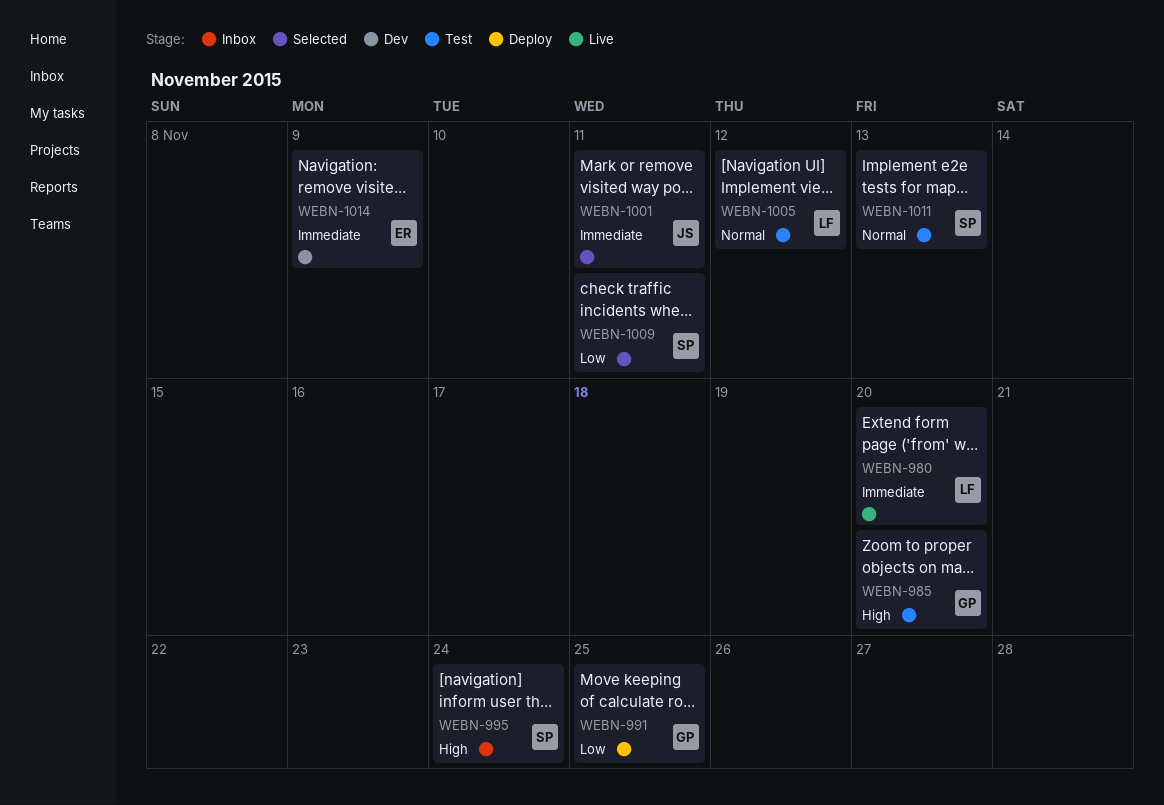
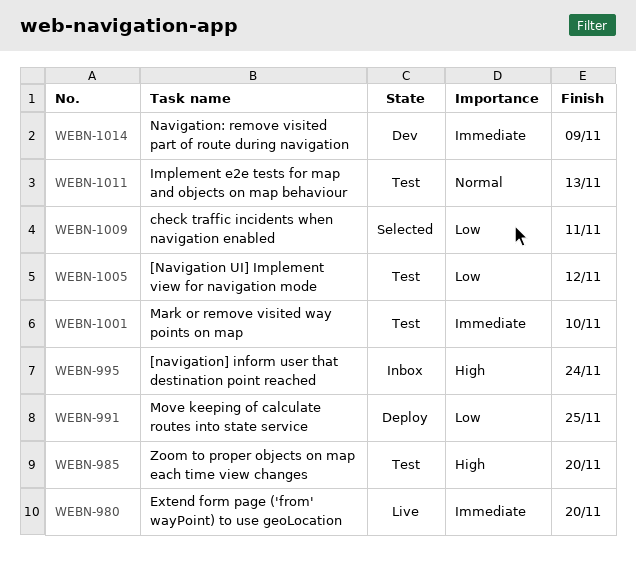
WEBN-1001, status: Selected -> Test
WEBN-1001, due: Nov 11 -> Nov 10
WEBN-1005, priority: Normal -> Low

